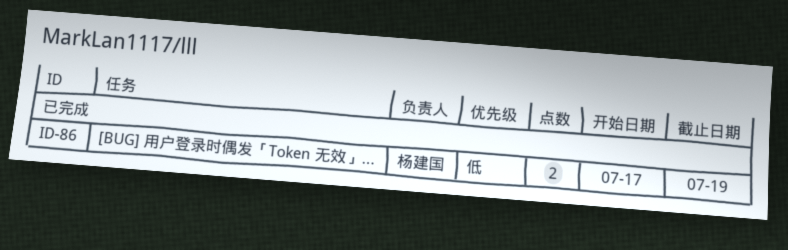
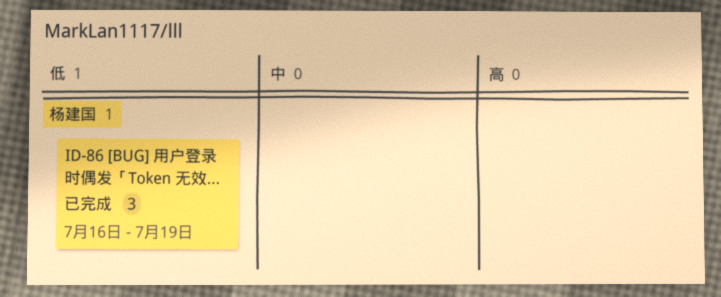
ID-86, estimate: 2 -> 3
ID-86, start: Jul 17 -> Jul 16

